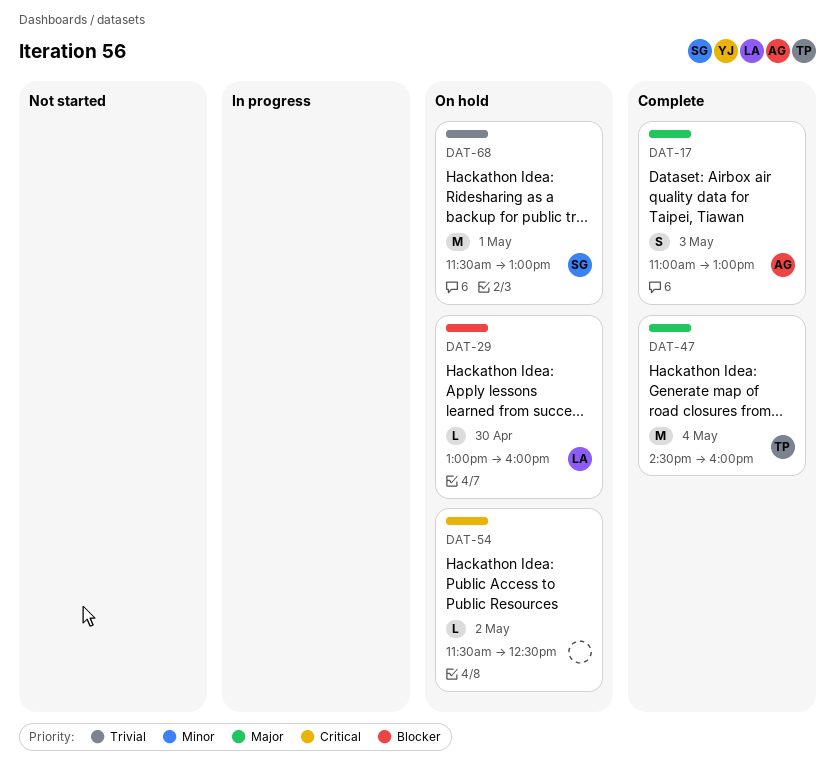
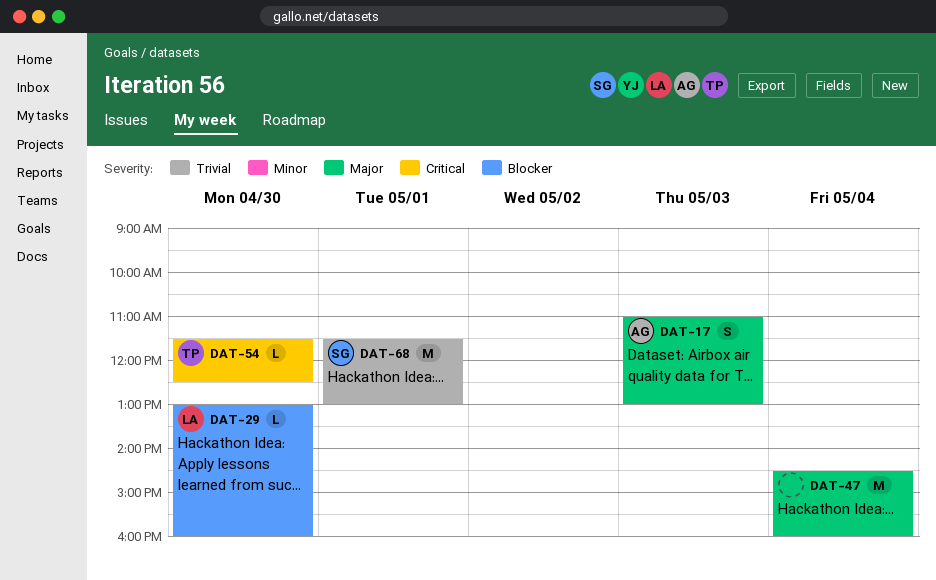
DAT-47, owner: TP -> none
DAT-54, owner: none -> TP
DAT-54, day: May 2 -> Apr 30

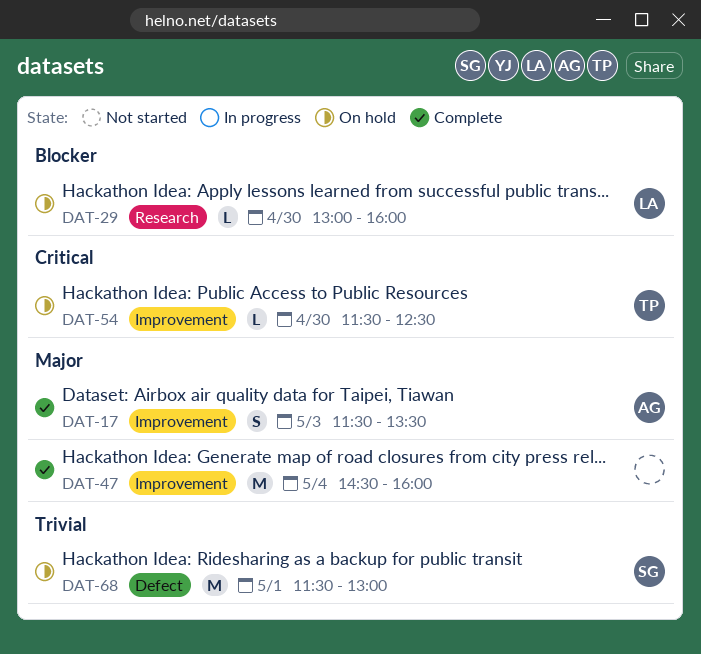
DAT-17, begins: 11:00 -> 11:30
DAT-17, ends: 13:00 -> 13:30

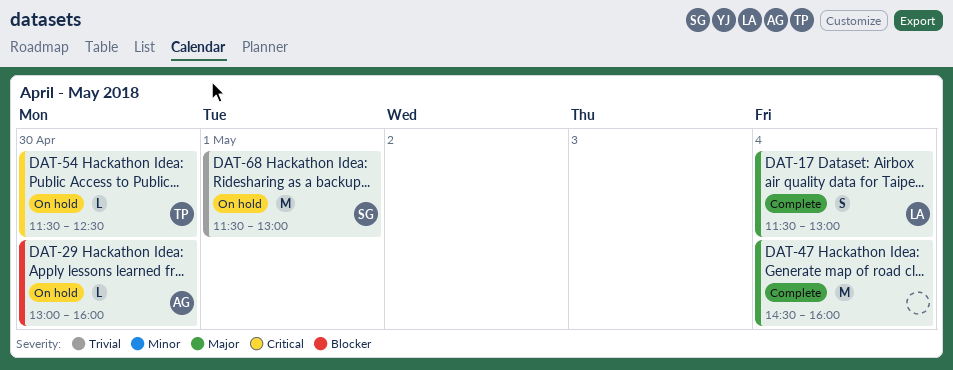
DAT-17, owner: AG -> LA
DAT-17, day: May 3 -> May 4
DAT-17, ends: 13:30 -> 13:00
DAT-29, owner: LA -> AG

